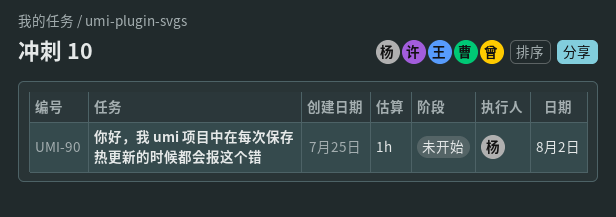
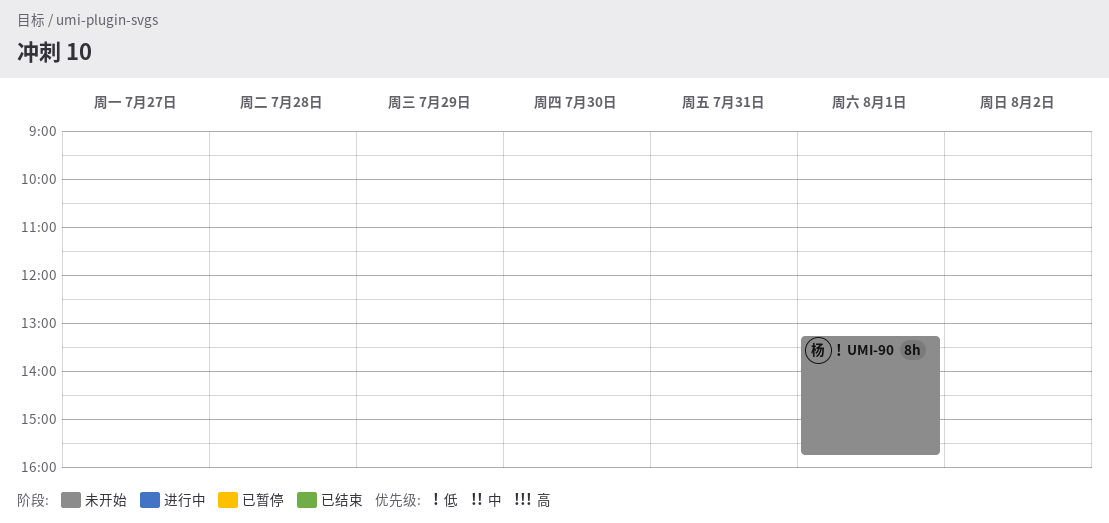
UMI-90, estimate: 1h -> 8h
UMI-90, day: Aug 2 -> Aug 1

